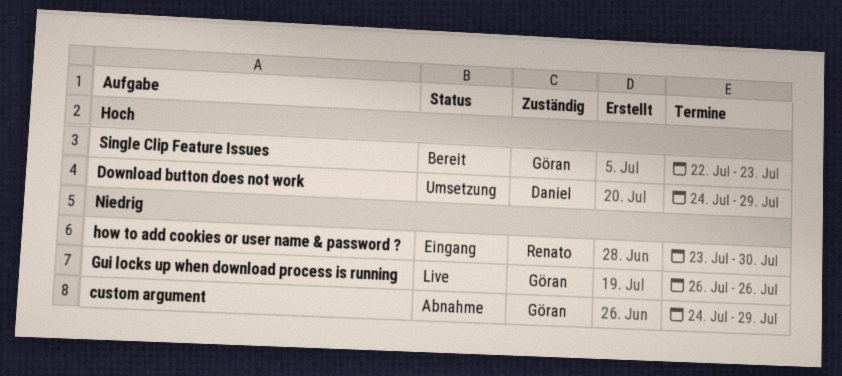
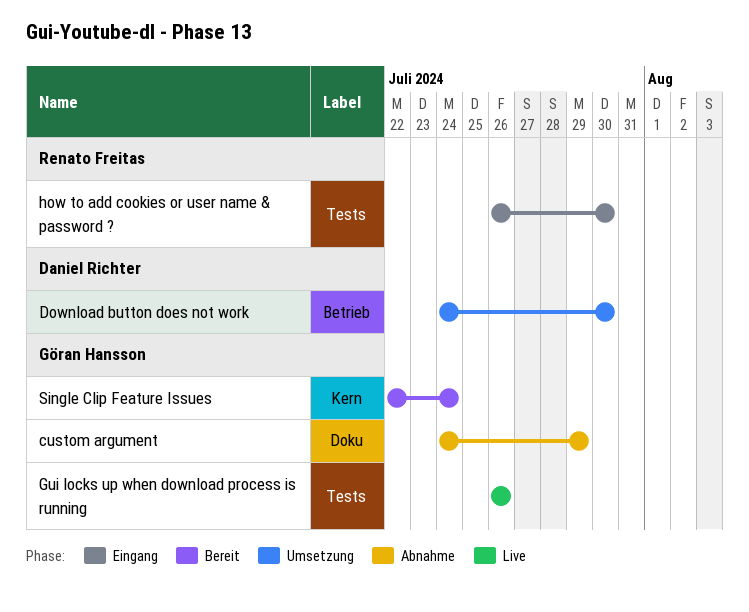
Download button does not work, due: Jul 29 -> Jul 30
how to add cookies or user name & password ?, start: Jul 23 -> Jul 26
Single Clip Feature Issues, due: Jul 23 -> Jul 24

